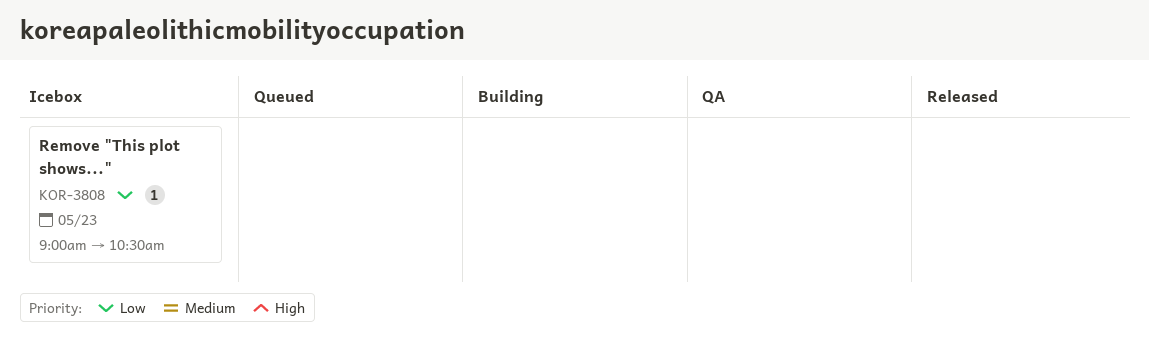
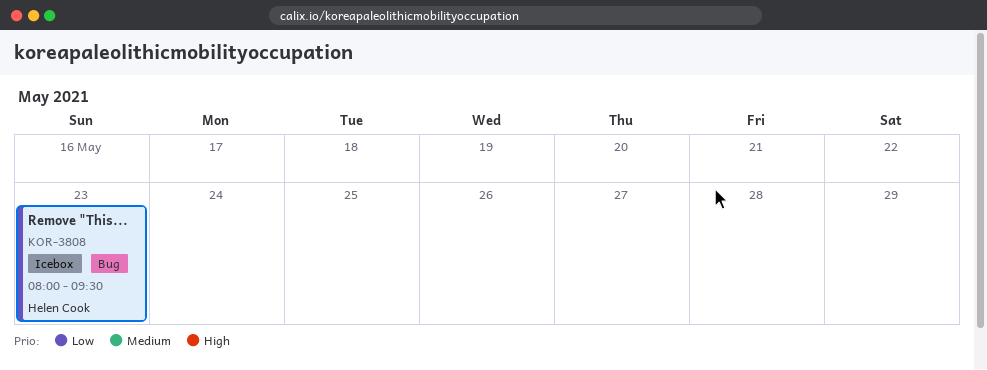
KOR-3808, begins: 09:00 -> 08:00
KOR-3808, ends: 10:30 -> 09:30

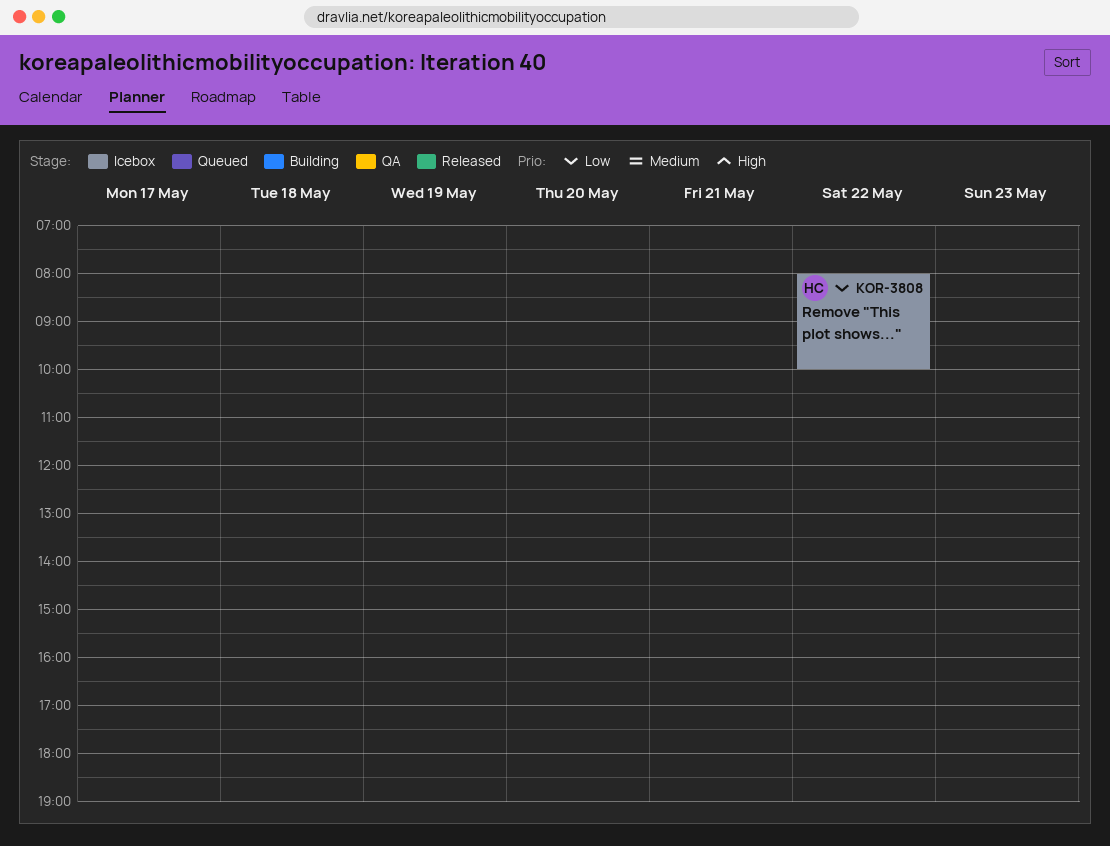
KOR-3808, day: May 23 -> May 22
KOR-3808, ends: 09:30 -> 10:00

